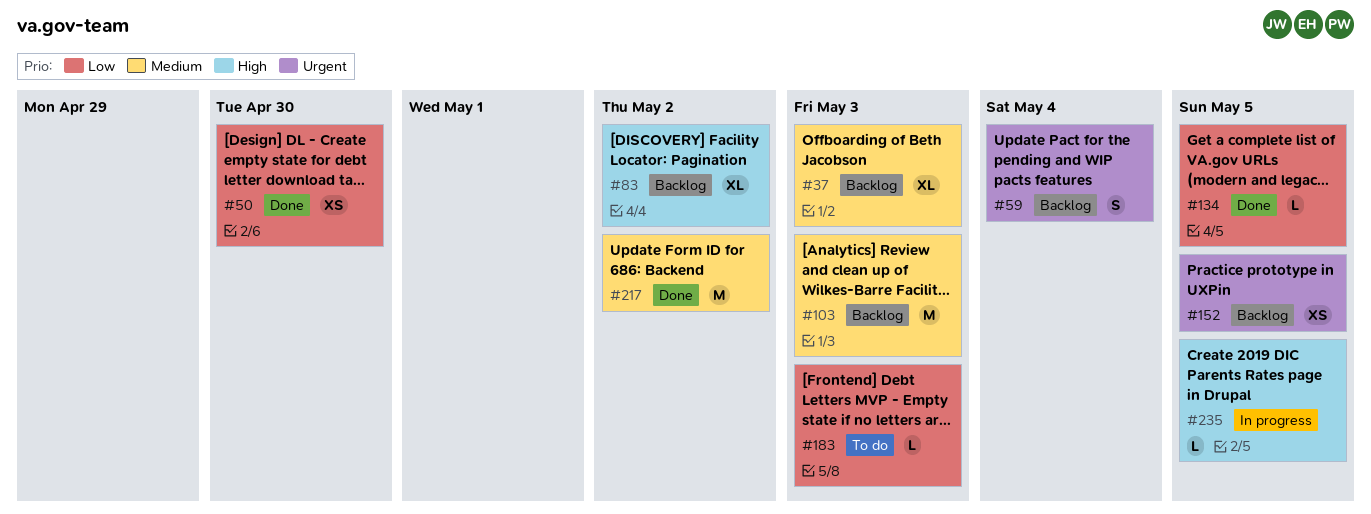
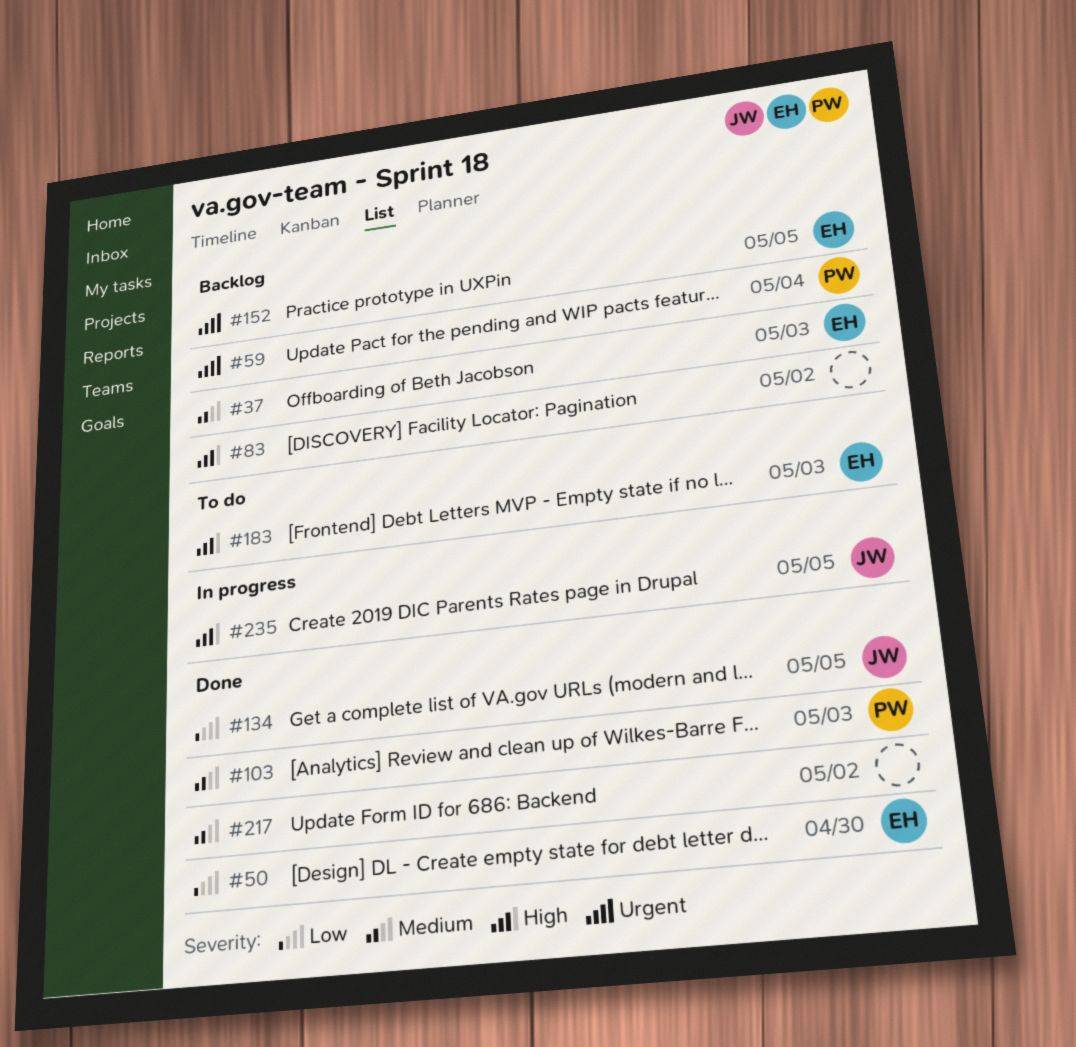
#103, status: Backlog -> Done
#183, priority: Low -> High

